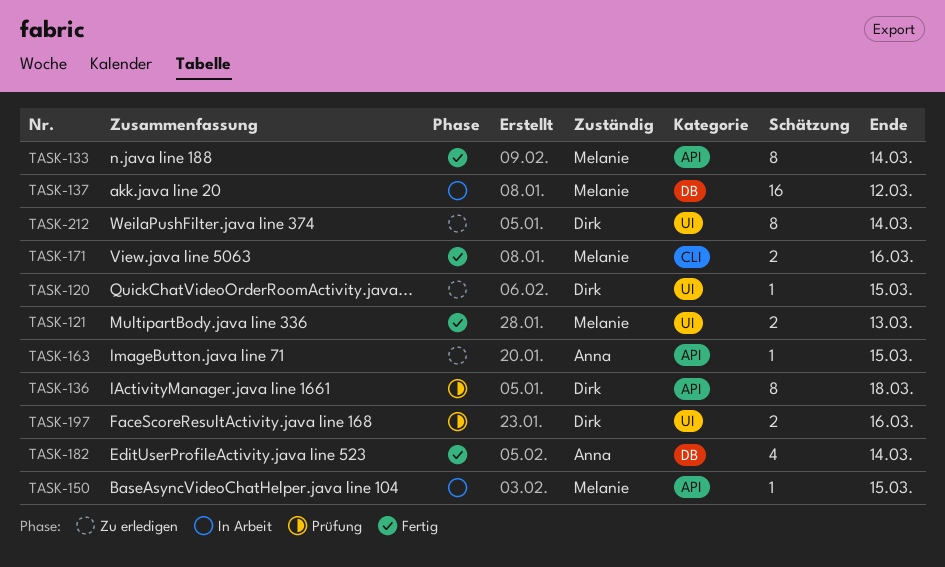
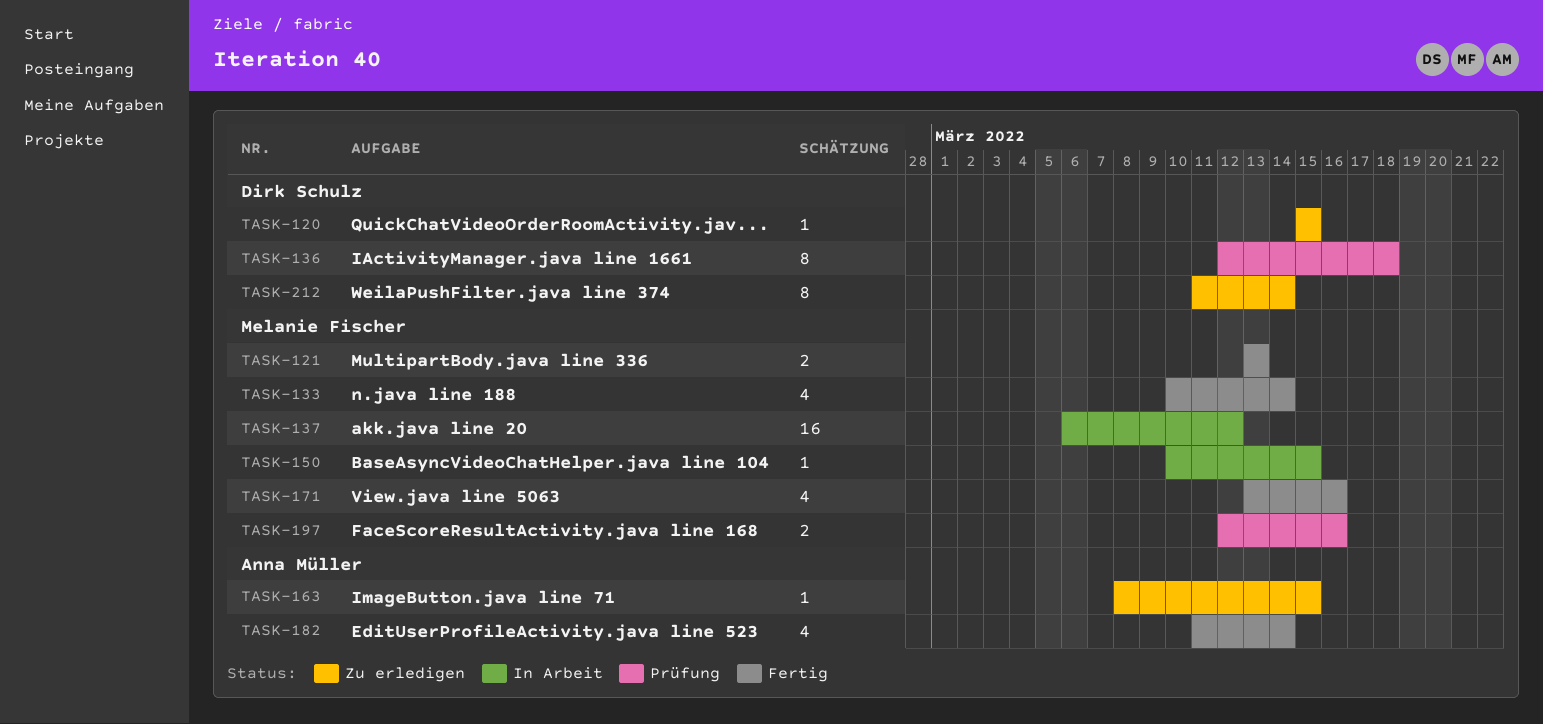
TASK-133, estimate: 8 -> 4
TASK-171, estimate: 2 -> 4
TASK-197, owner: Dirk Schulz -> Melanie Fischer

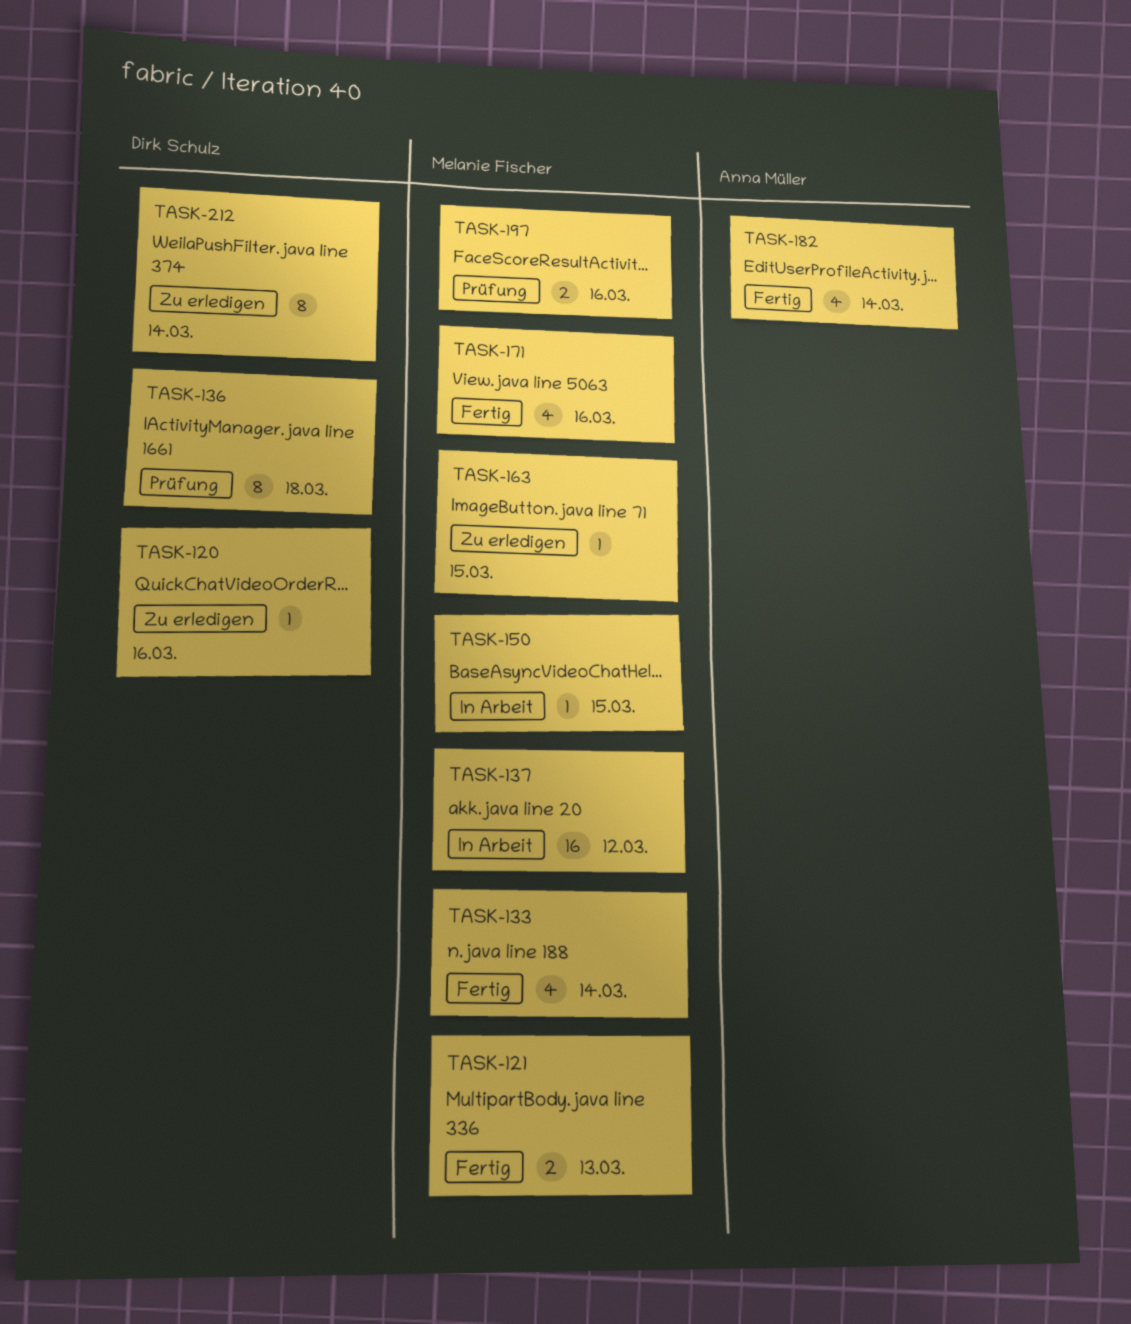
TASK-120, due: Mar 15 -> Mar 16
TASK-163, owner: Anna Müller -> Melanie Fischer

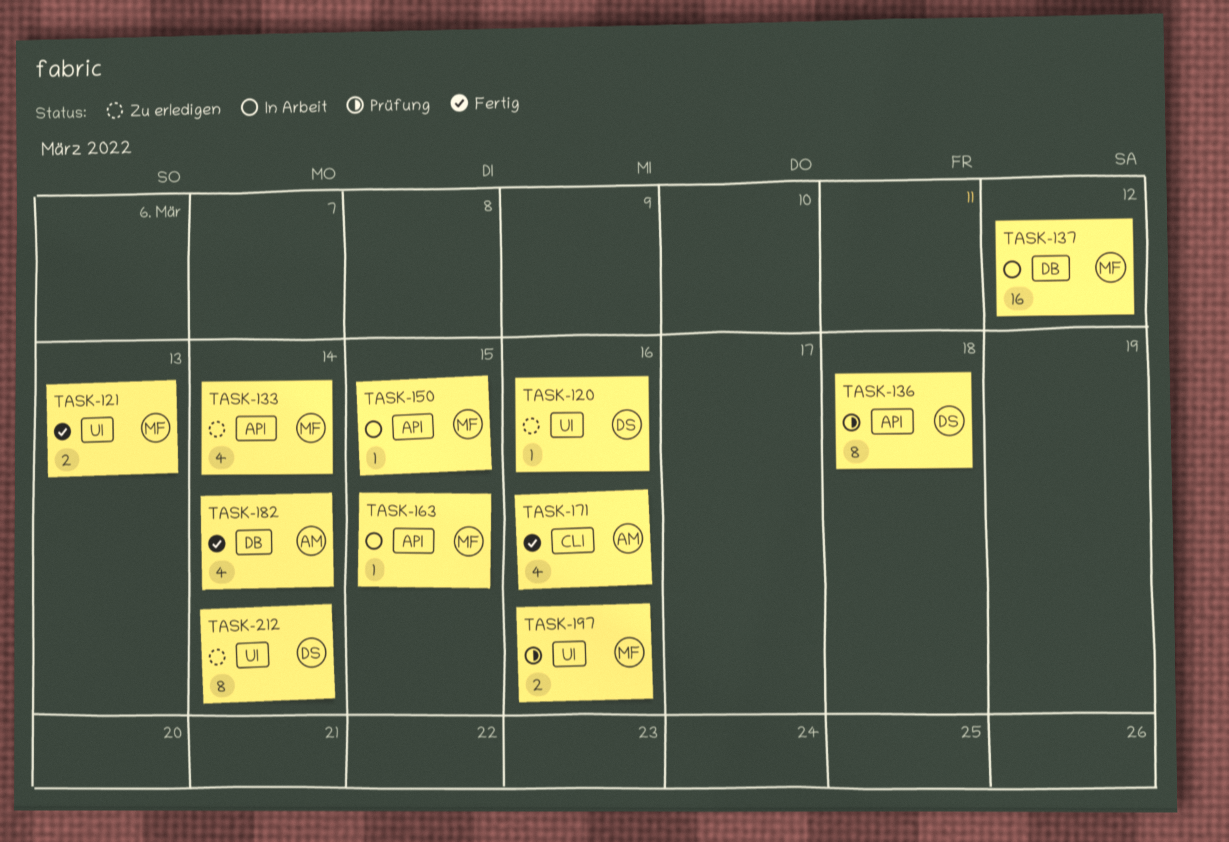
TASK-133, status: Fertig -> Zu erledigen
TASK-163, status: Zu erledigen -> In Arbeit
TASK-171, owner: Melanie Fischer -> Anna Müller

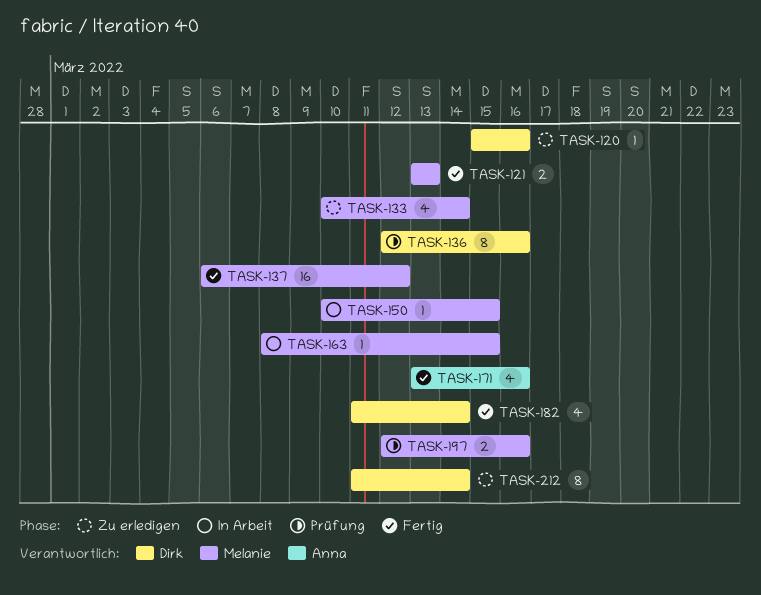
TASK-136, due: Mar 18 -> Mar 16
TASK-137, status: In Arbeit -> Fertig
TASK-182, owner: Anna -> Dirk

